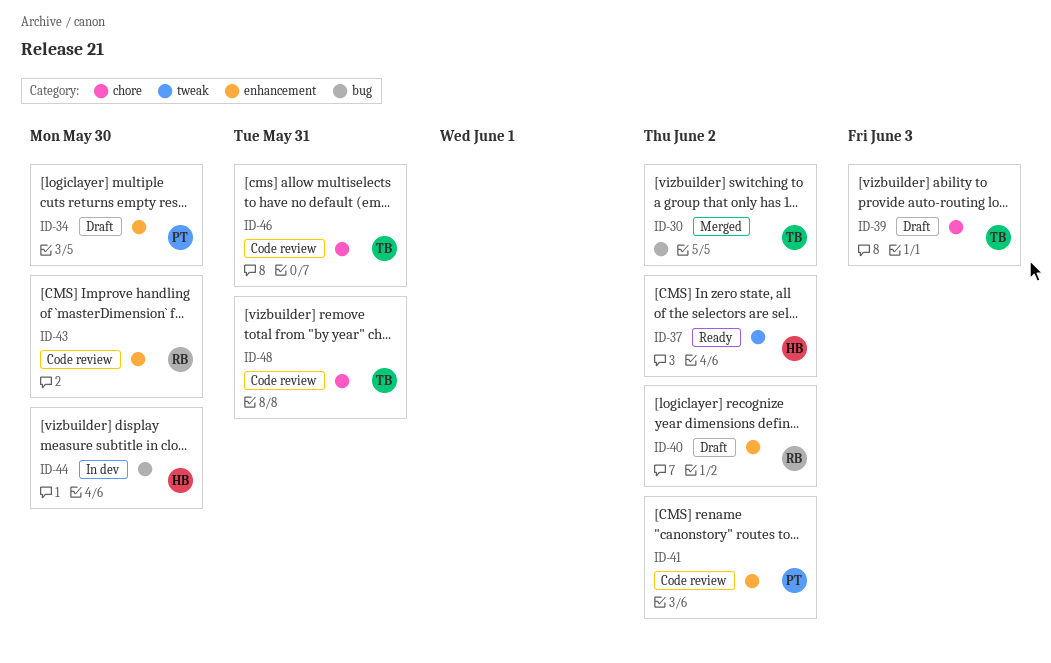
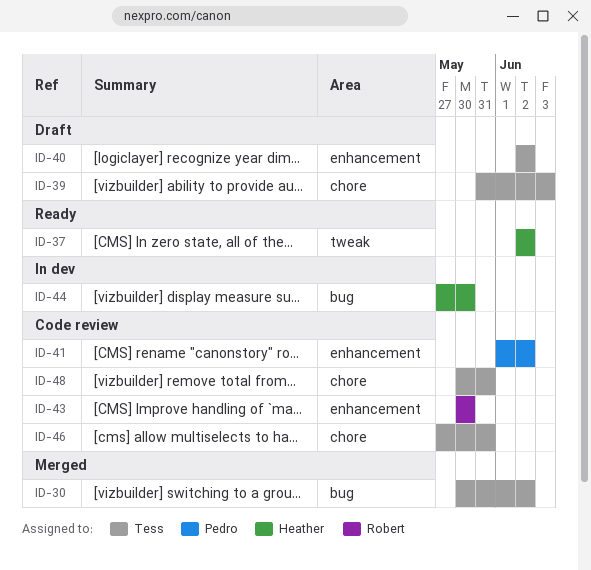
ID-34: present -> none
ID-40, owner: Robert -> Tess

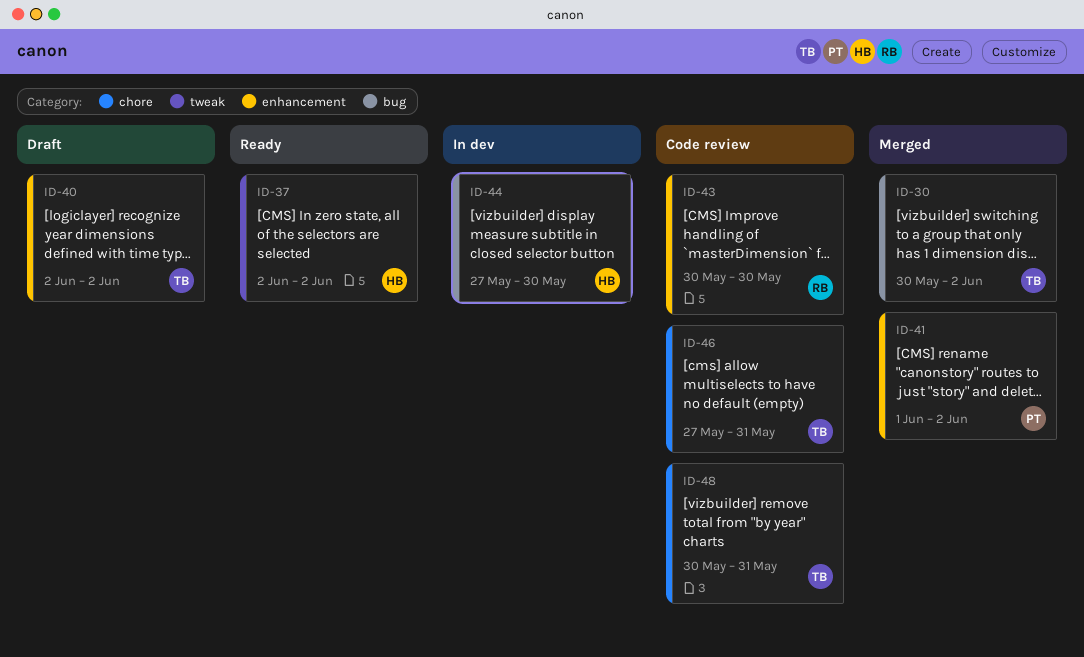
ID-39: present -> none
ID-41, status: Code review -> Merged

